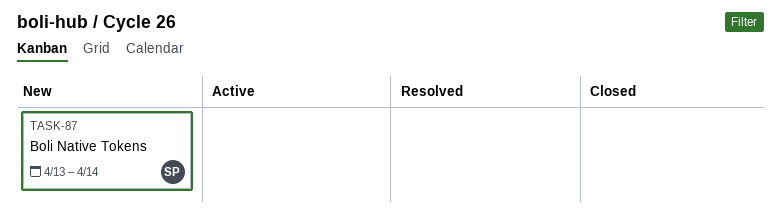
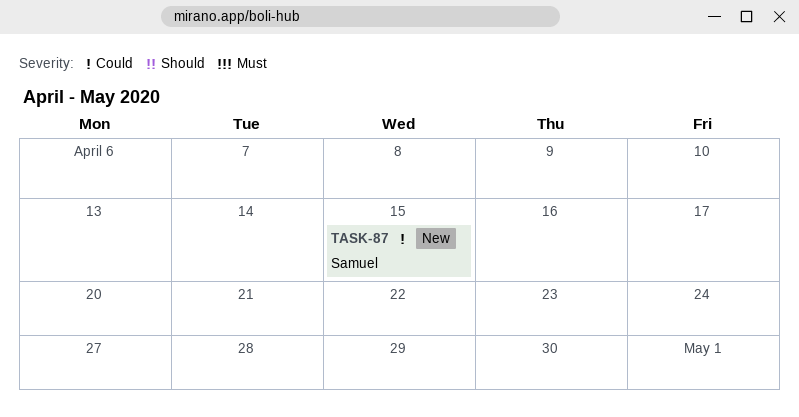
TASK-87, due: Apr 14 -> Apr 15

